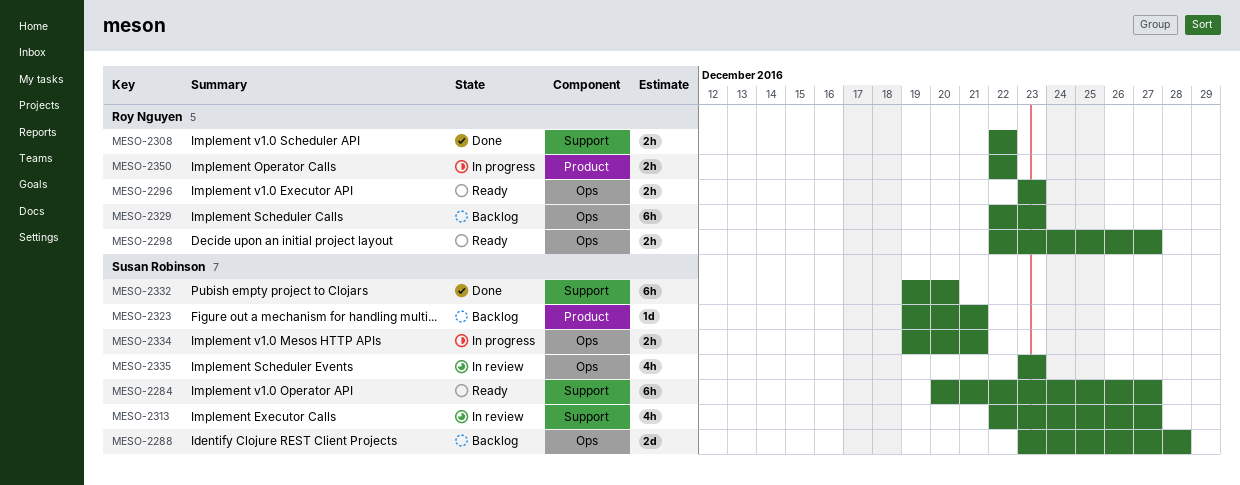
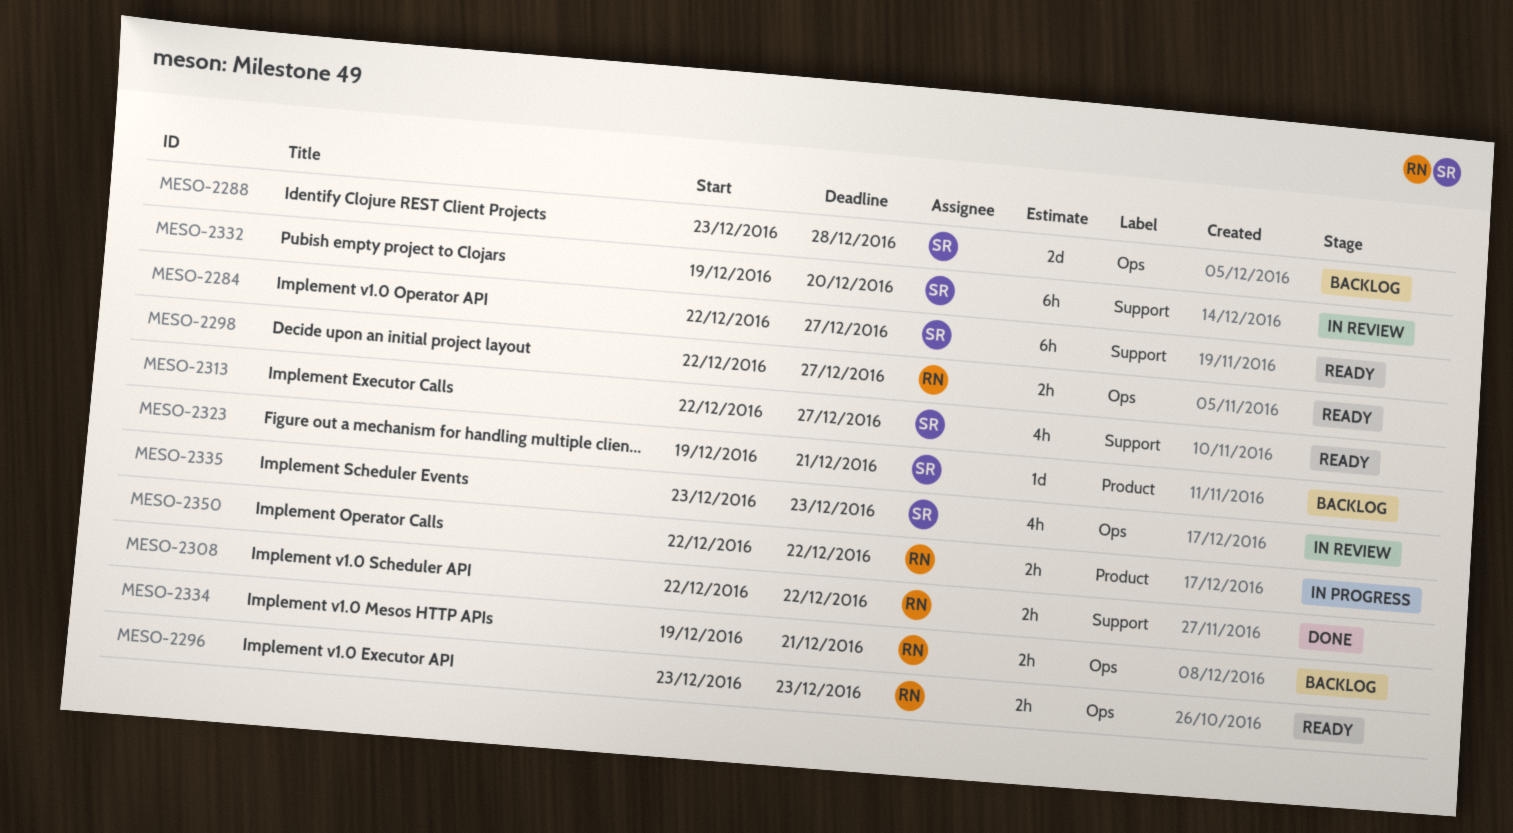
MESO-2284, start: Dec 20 -> Dec 22
MESO-2313, status: In review -> Ready
MESO-2329: present -> none
MESO-2332, status: Done -> In review
MESO-2334, status: In progress -> Backlog
MESO-2334, owner: Susan Robinson -> Roy Nguyen

